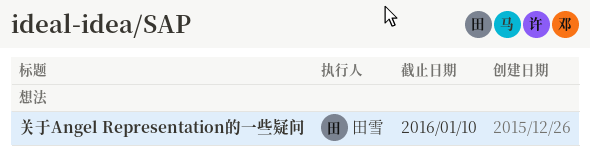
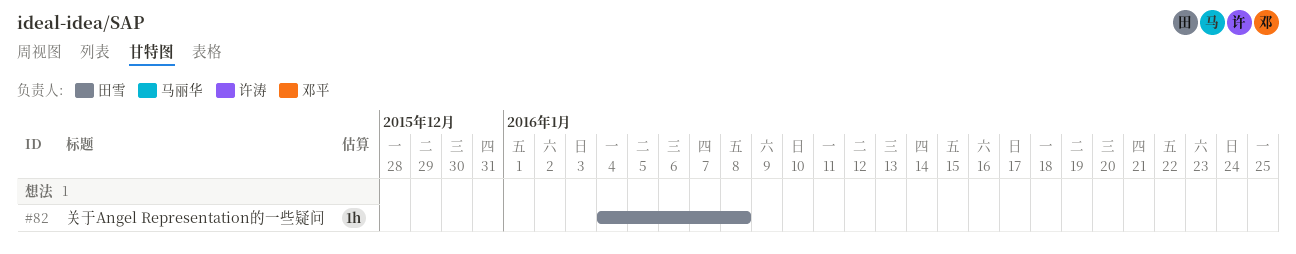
关于Angel Representation的一些疑问, due: Jan 10 -> Jan 8

